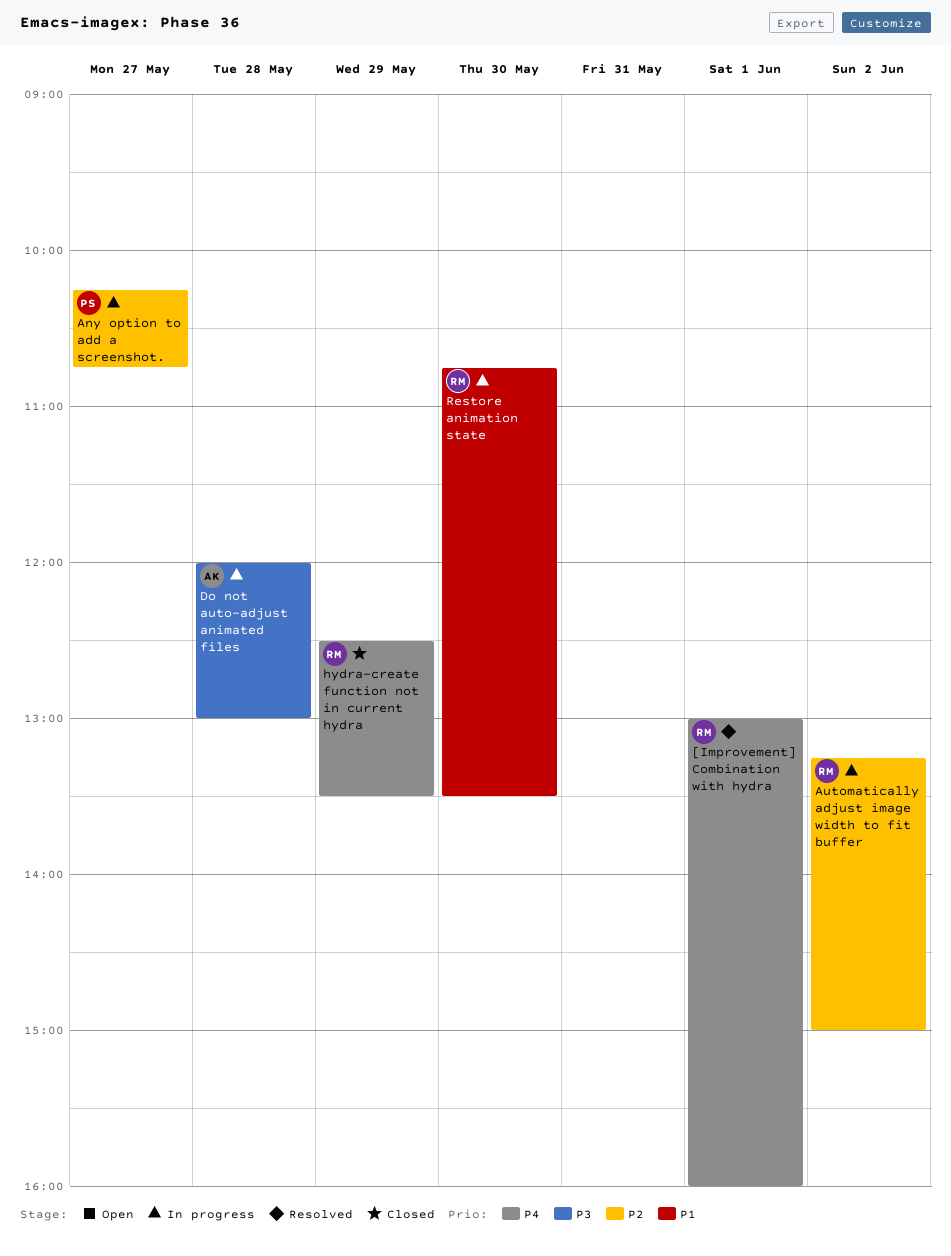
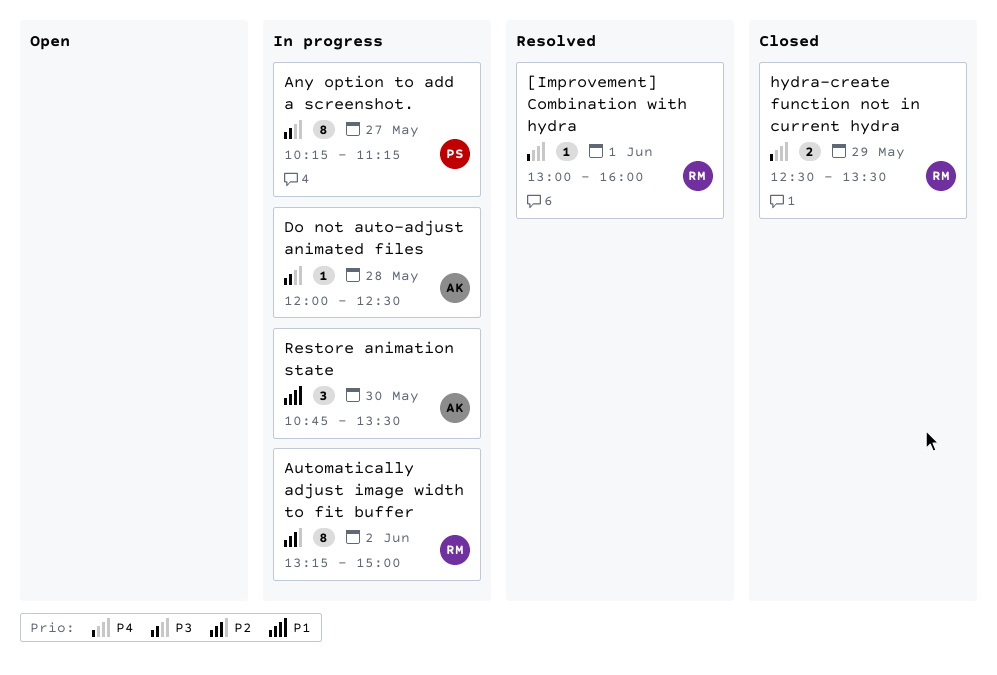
Any option to add a screenshot., priority: P2 -> P3
Any option to add a screenshot., ends: 10:45 -> 11:15
Do not auto-adjust animated files, ends: 13:00 -> 12:30
Restore animation state, owner: RM -> AK

